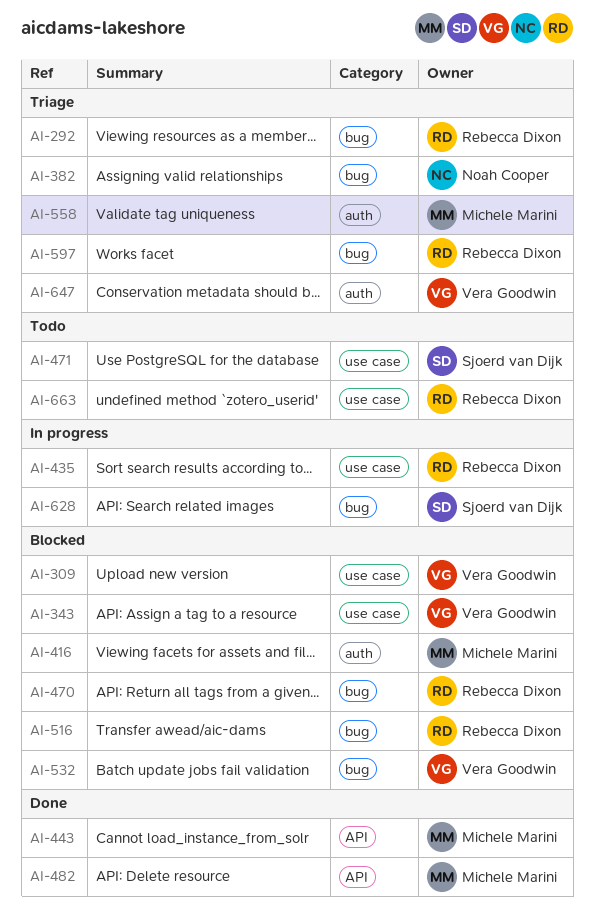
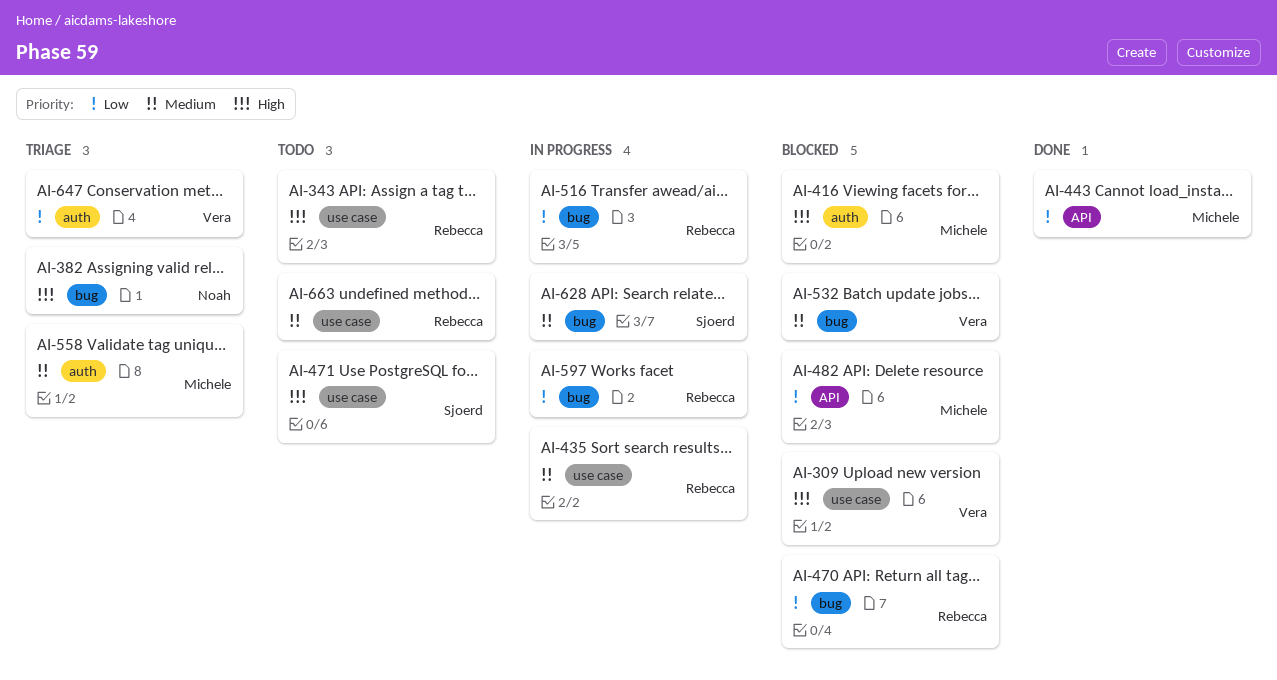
AI-292: present -> none
AI-343, status: Blocked -> Todo
AI-343, owner: Vera Goodwin -> Rebecca Dixon
AI-482, status: Done -> Blocked
AI-516, status: Blocked -> In progress
AI-597, status: Triage -> In progress

